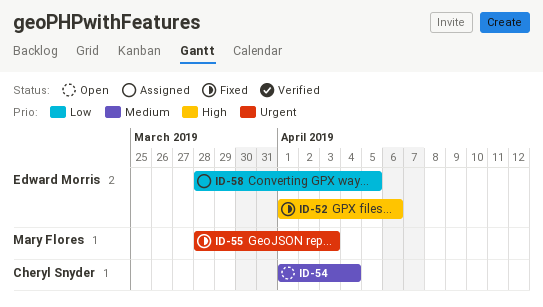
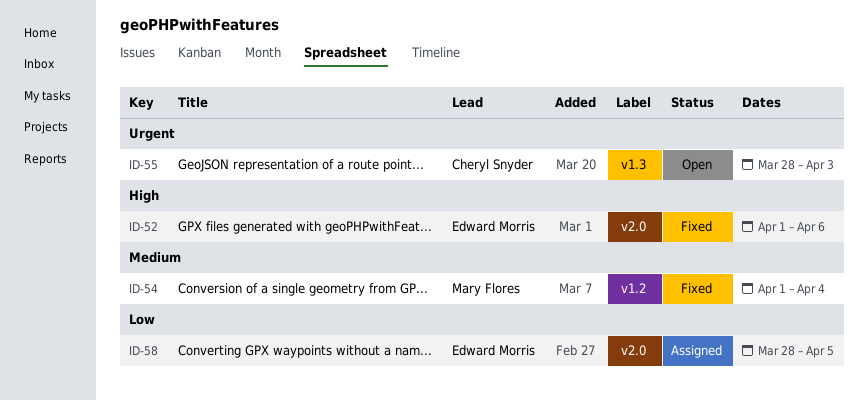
ID-54, status: Open -> Fixed
ID-54, owner: Cheryl Snyder -> Mary Flores
ID-55, status: Fixed -> Open
ID-55, owner: Mary Flores -> Cheryl Snyder

